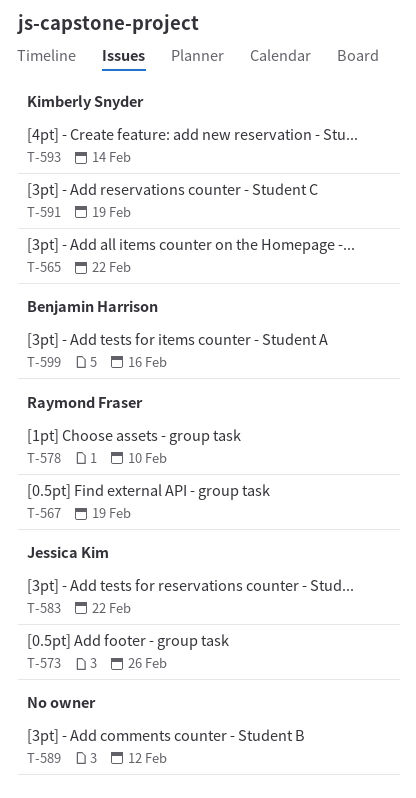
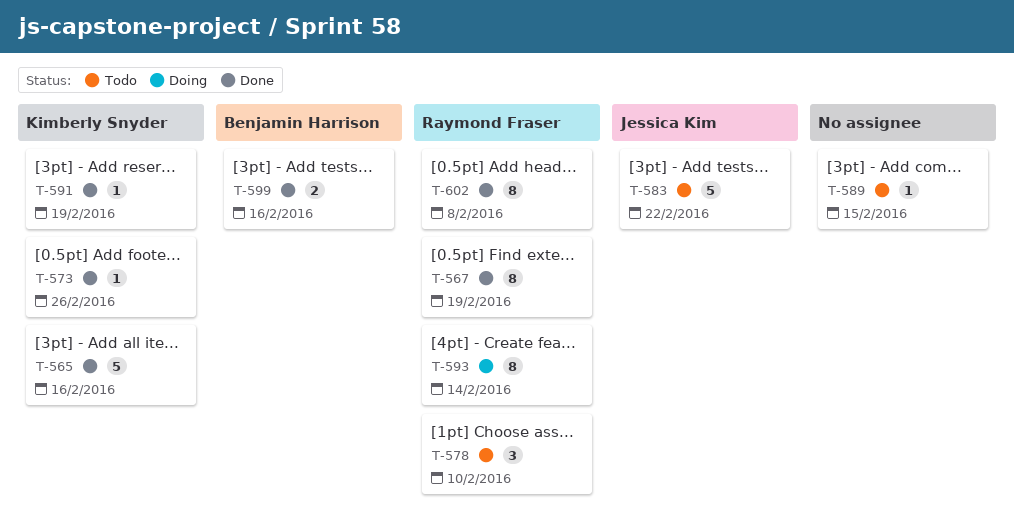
T-565, due: Feb 22 -> Feb 16
T-573, owner: Jessica Kim -> Kimberly Snyder
T-589, due: Feb 12 -> Feb 15
T-593, owner: Kimberly Snyder -> Raymond Fraser
T-602: none -> present

